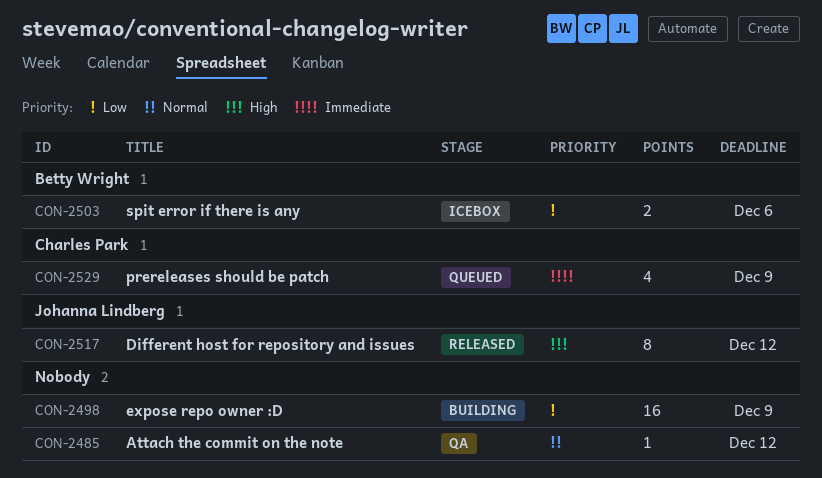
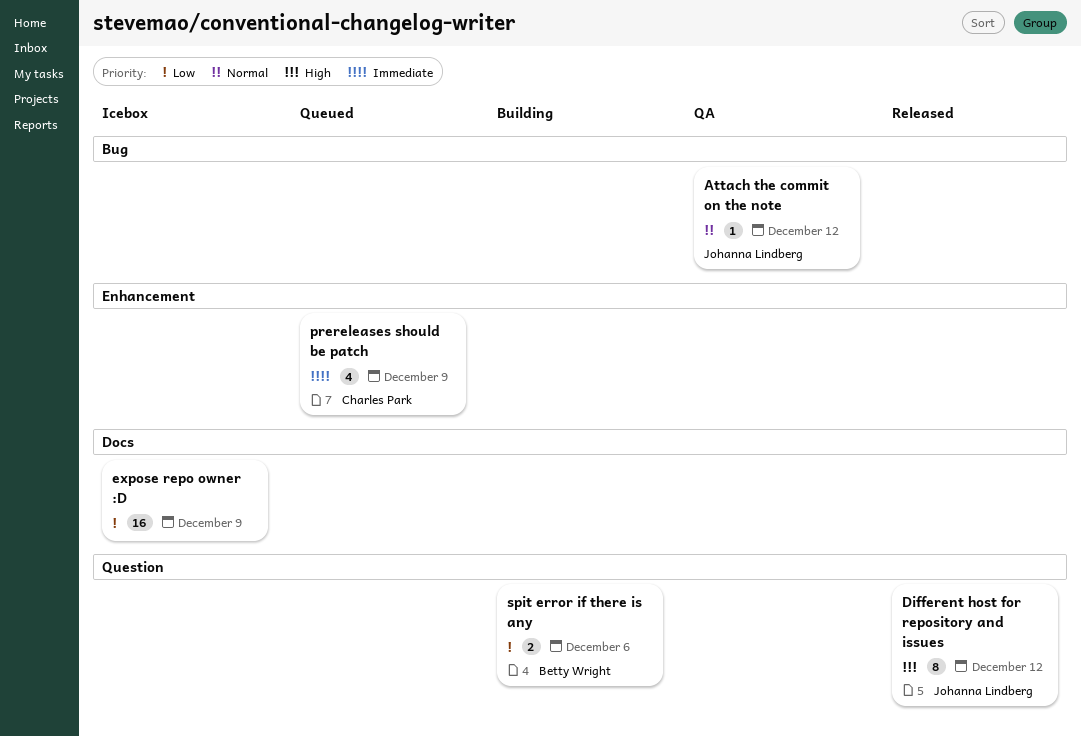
Attach the commit on the note, owner: none -> Johanna Lindberg
expose repo owner :D, status: Building -> Icebox
spit error if there is any, status: Icebox -> Building

